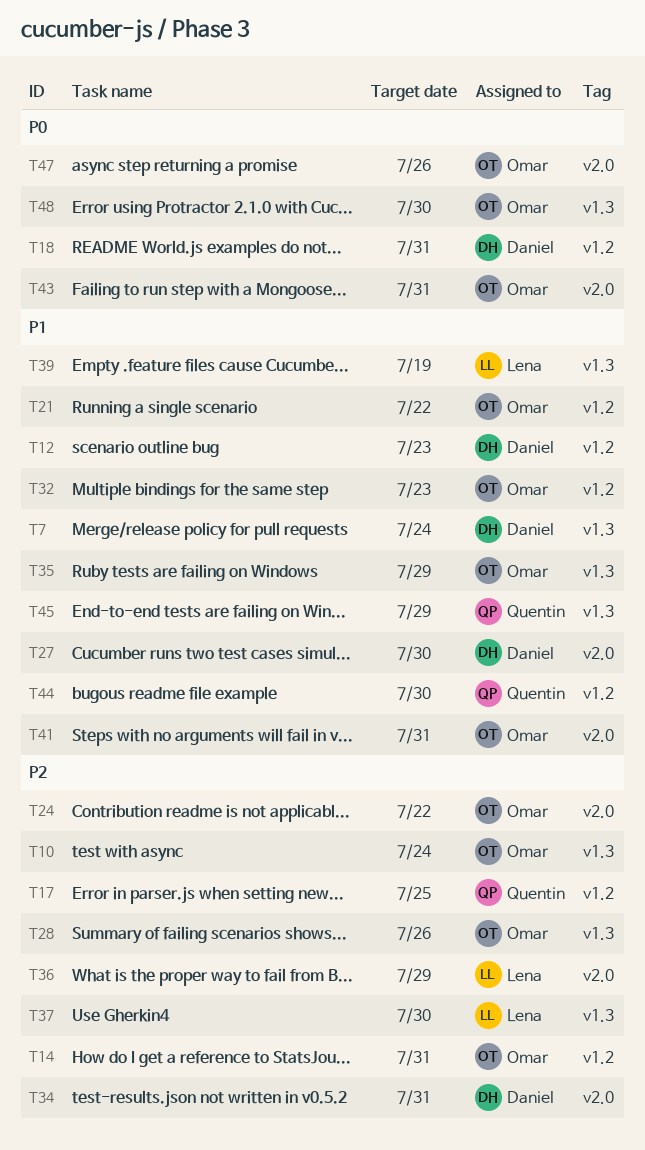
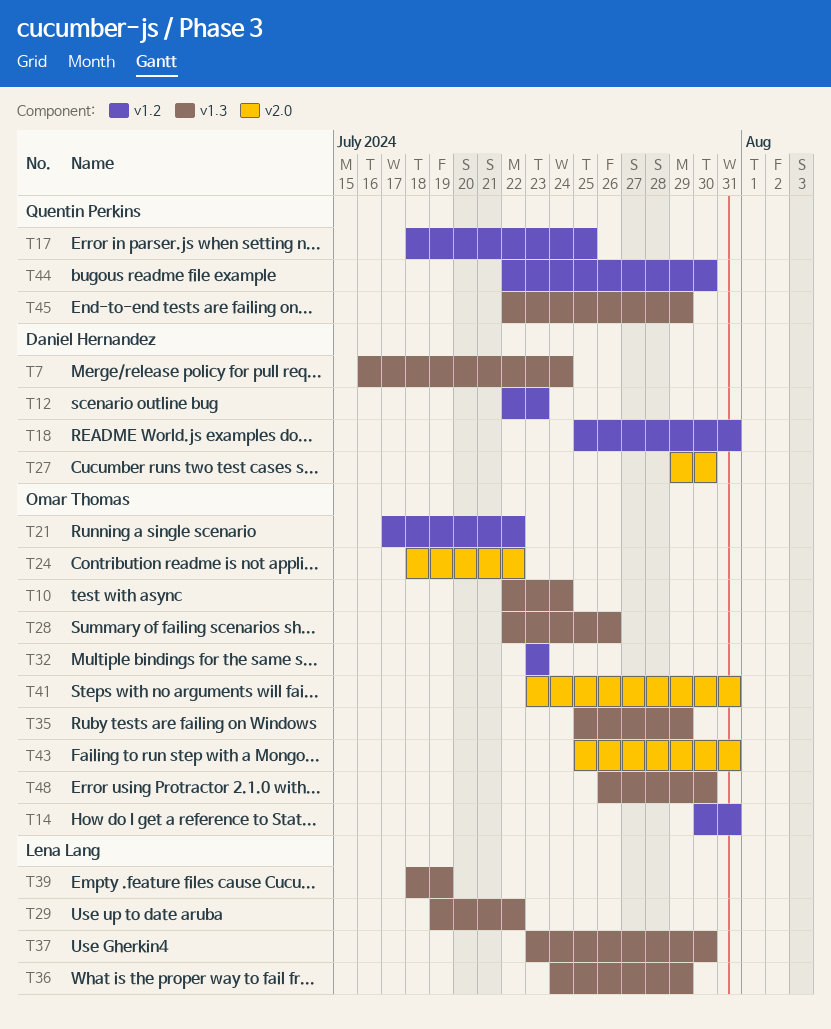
T29: none -> present
T34: present -> none
T36, label: v2.0 -> v1.3
T47: present -> none

